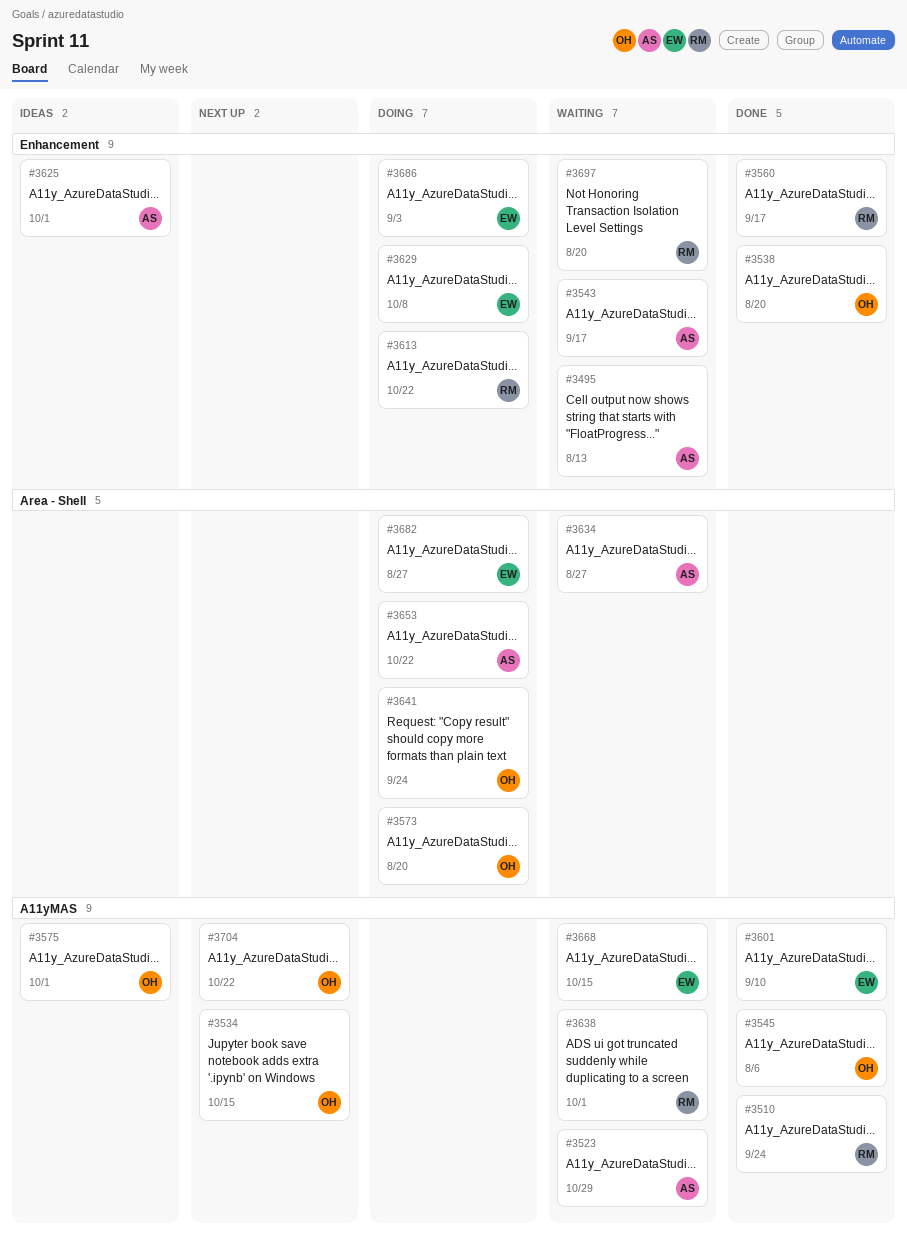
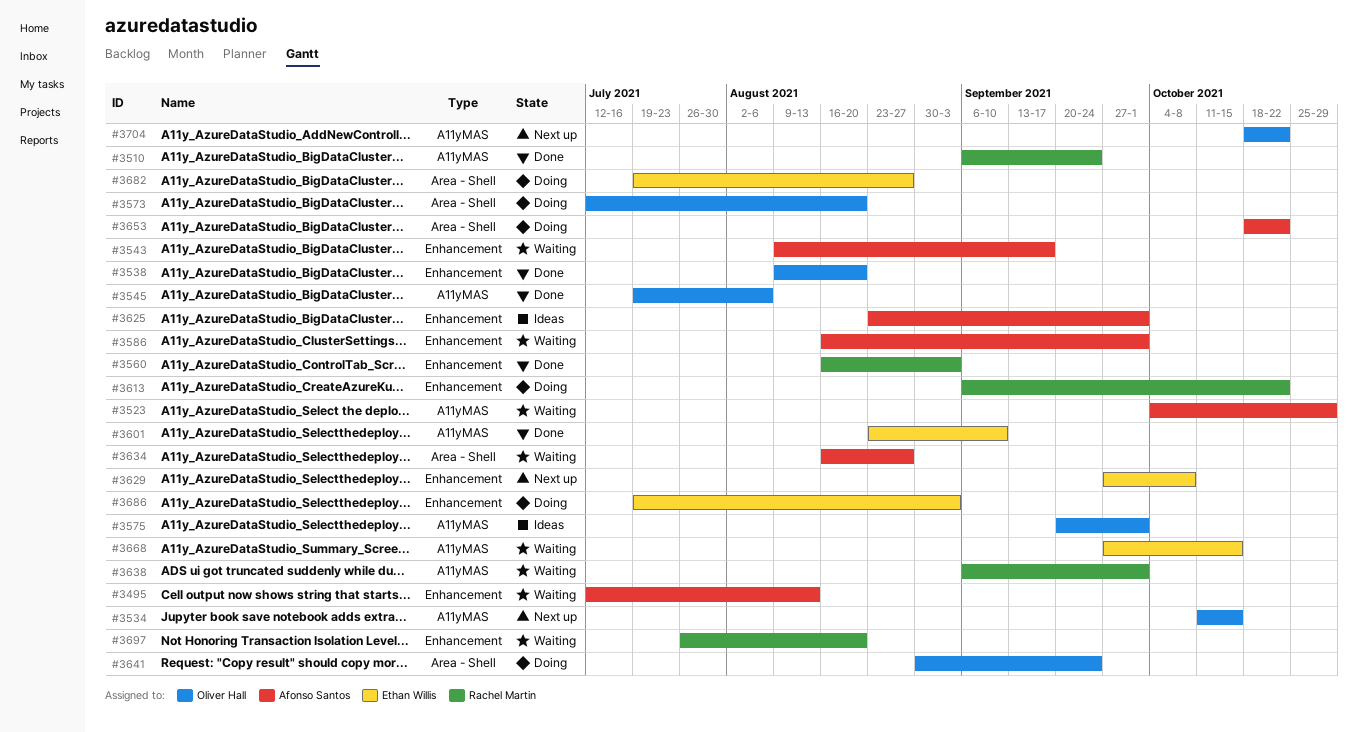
#3560, due: Sep 17 -> Sep 3
#3586: none -> present
#3629, status: Doing -> Next up

